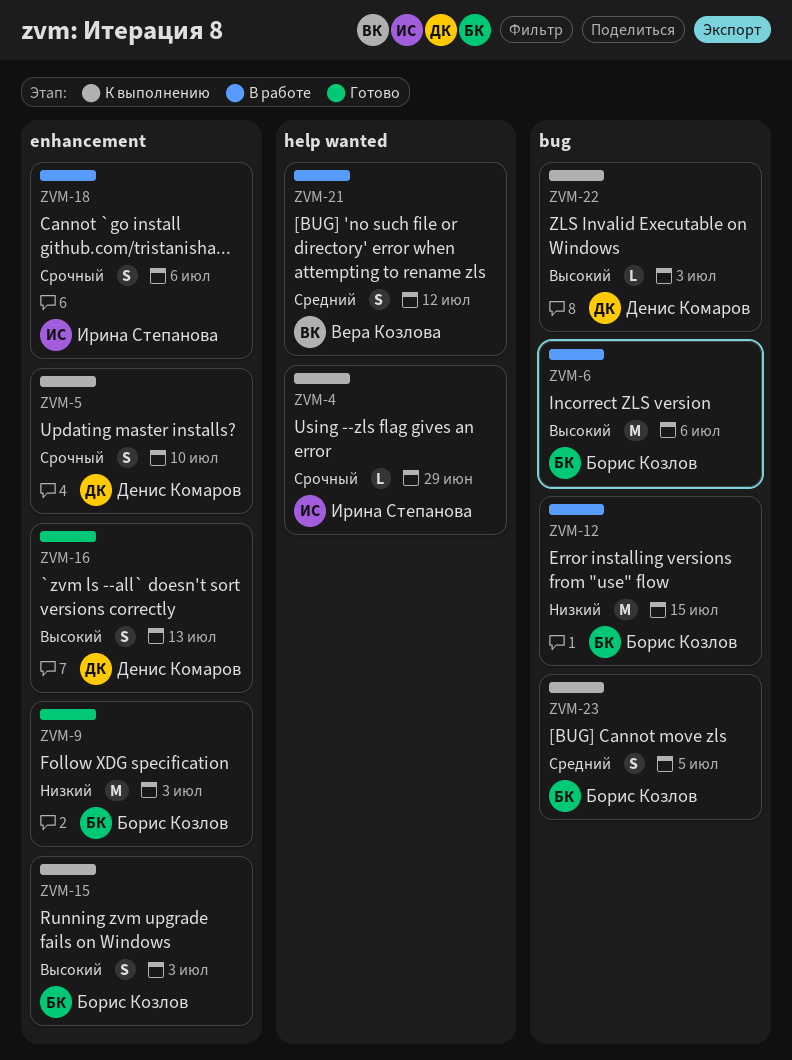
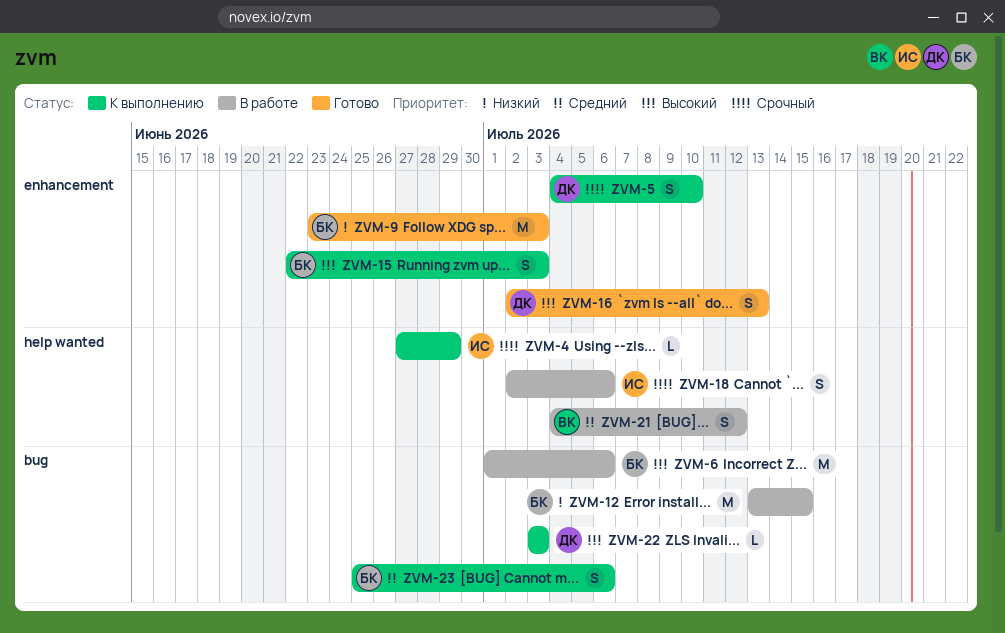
ZVM-18, label: enhancement -> help wanted
ZVM-23, due: Jul 5 -> Jul 6

